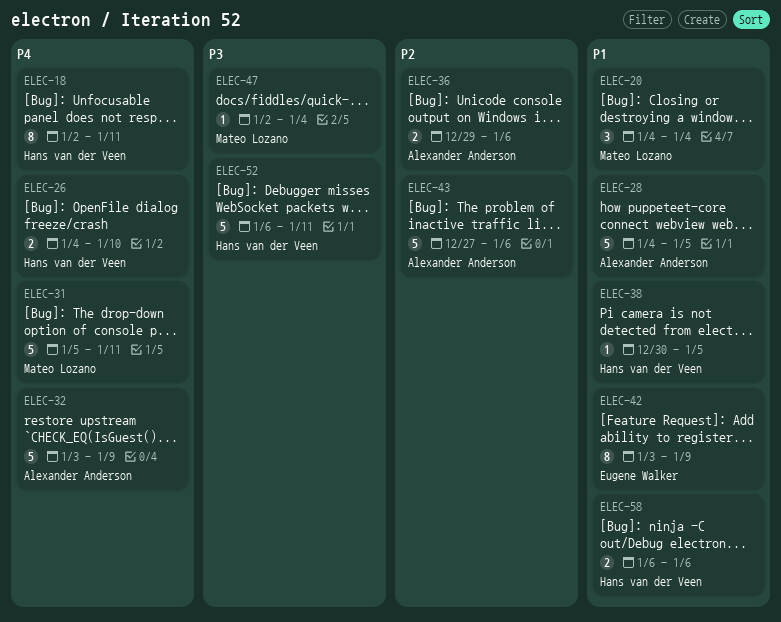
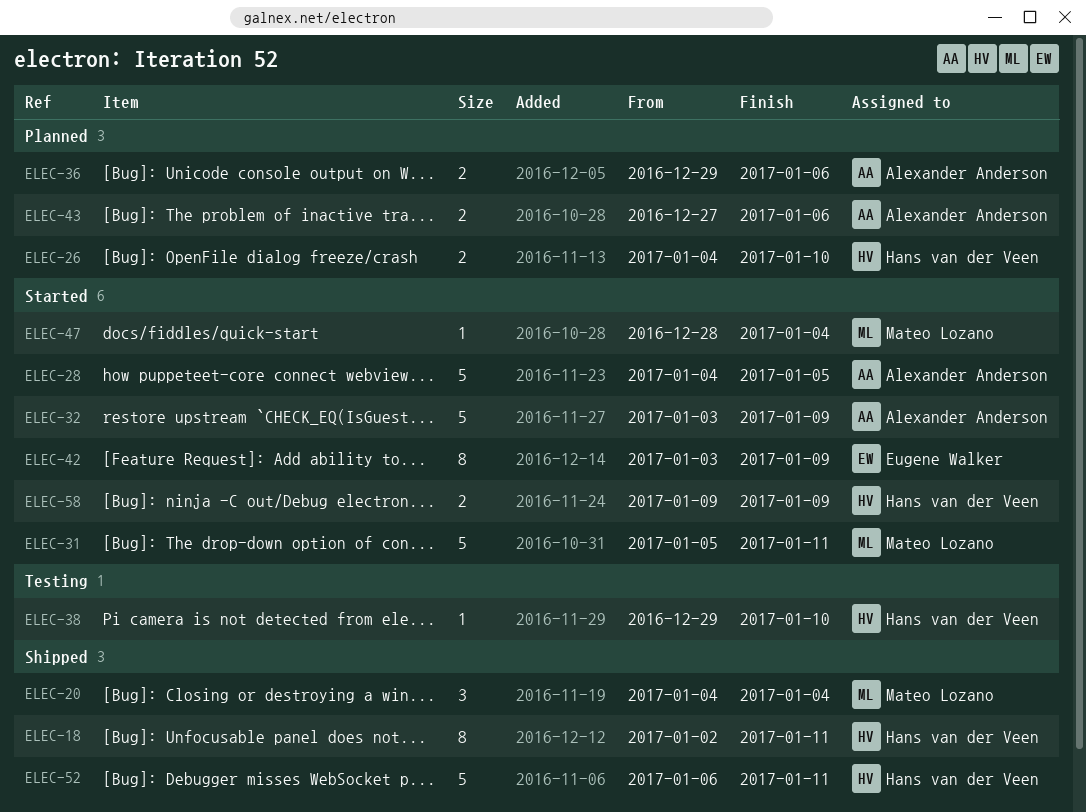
ELEC-38, start: Dec 30 -> Dec 29
ELEC-38, due: Jan 5 -> Jan 10
ELEC-43, estimate: 5 -> 2
ELEC-47, start: Jan 2 -> Dec 28
ELEC-58, start: Jan 6 -> Jan 9
ELEC-58, due: Jan 6 -> Jan 9

